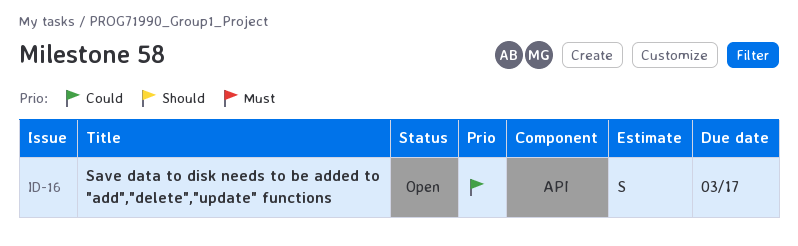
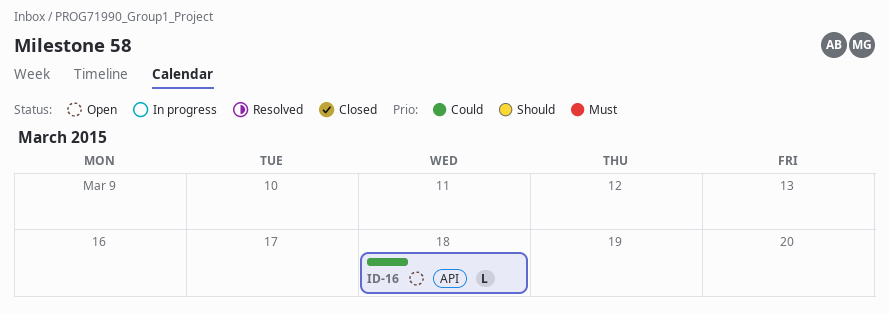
ID-16, estimate: S -> L
ID-16, due: Mar 17 -> Mar 18

